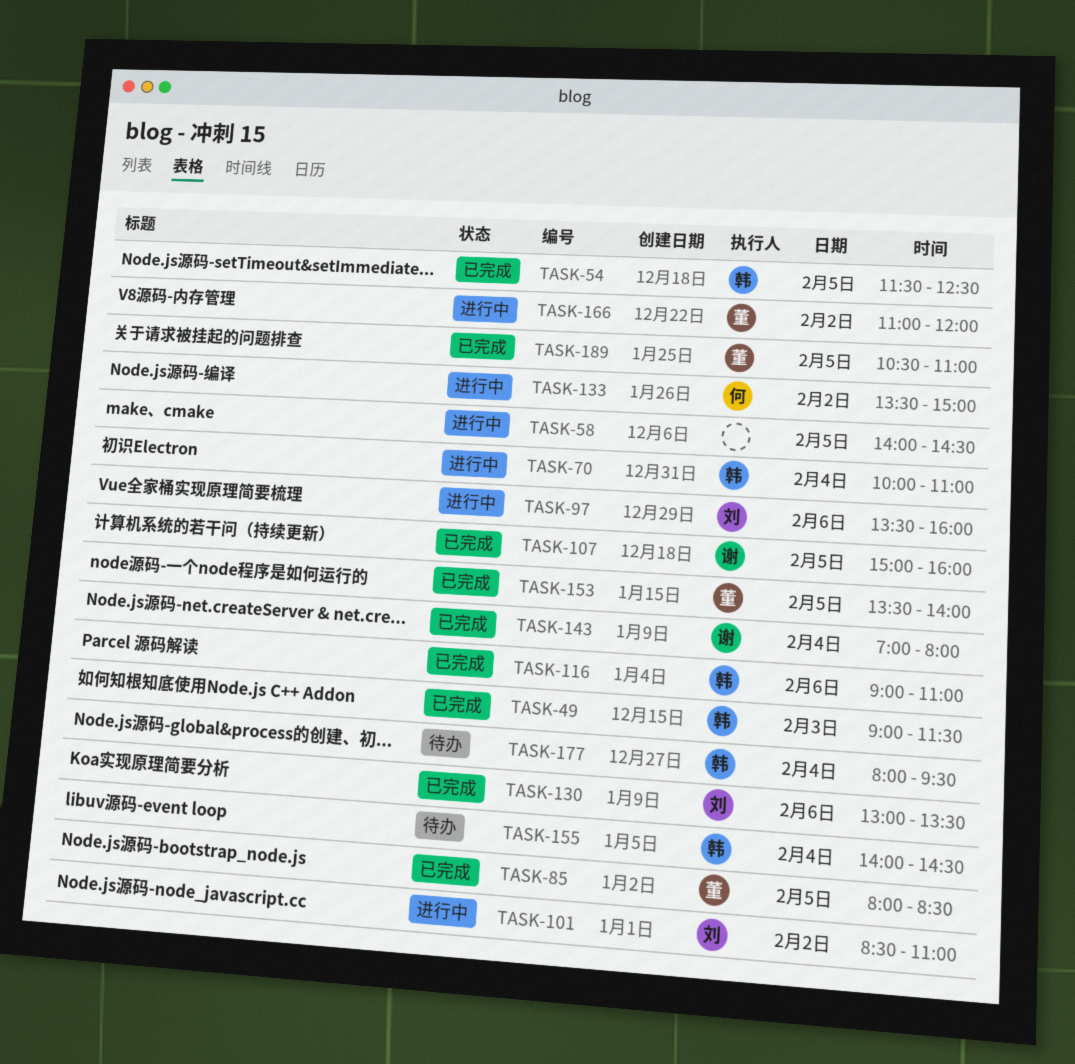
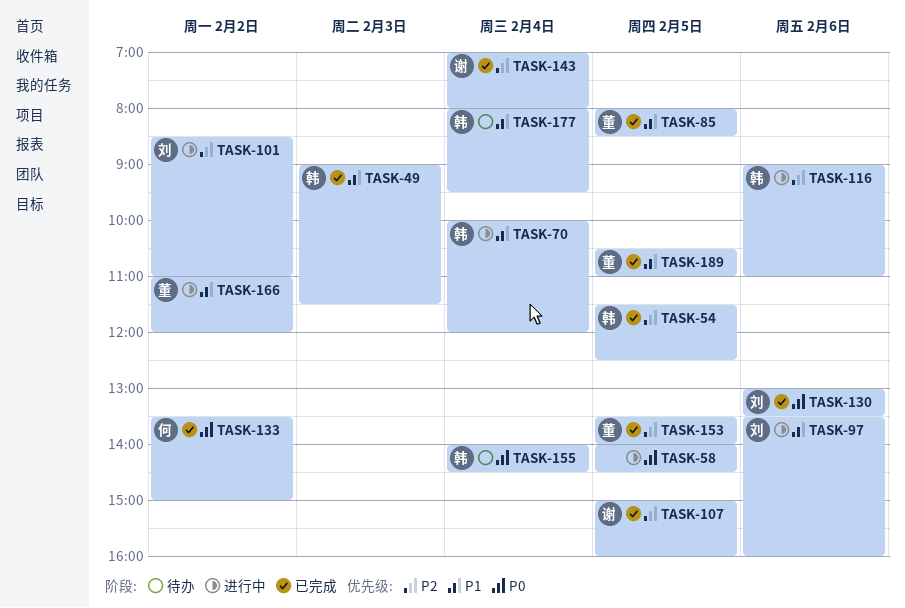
TASK-70, ends: 11:00 -> 12:00
TASK-116, status: 已完成 -> 进行中
TASK-133, status: 进行中 -> 已完成

